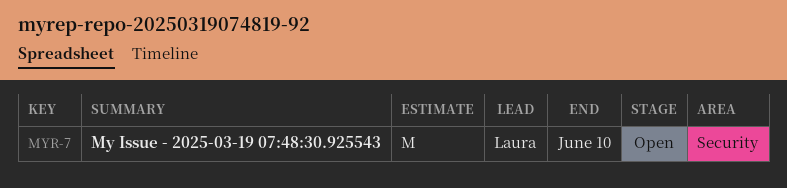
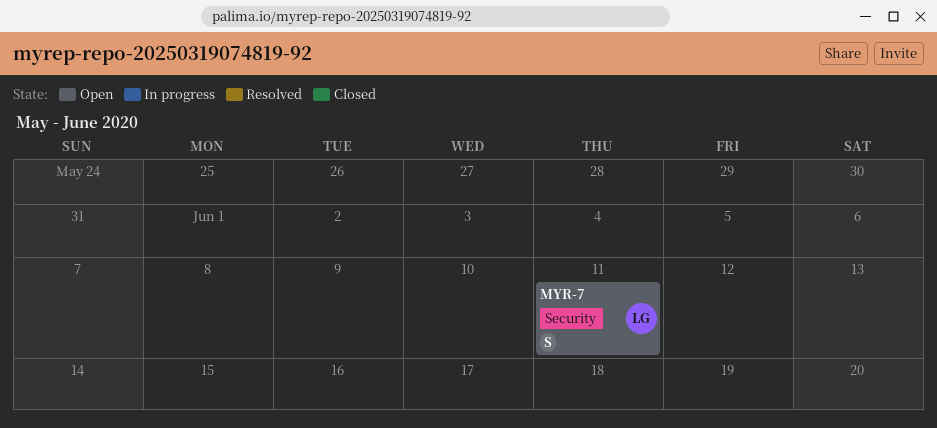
MYR-7, estimate: M -> S
MYR-7, due: Jun 10 -> Jun 11

